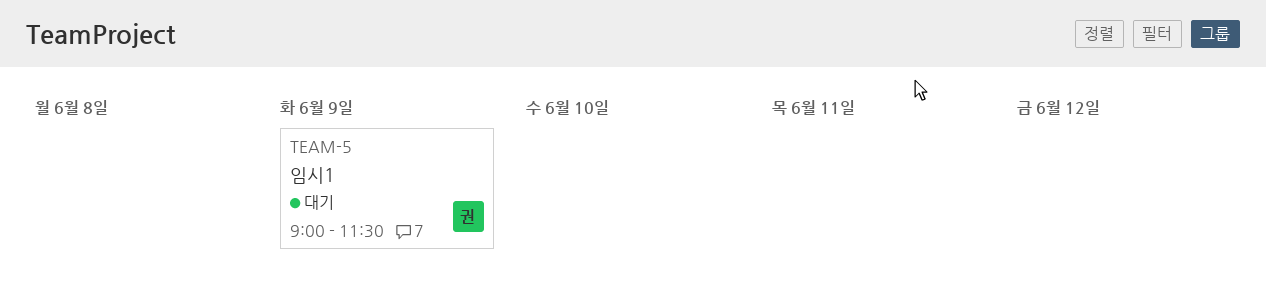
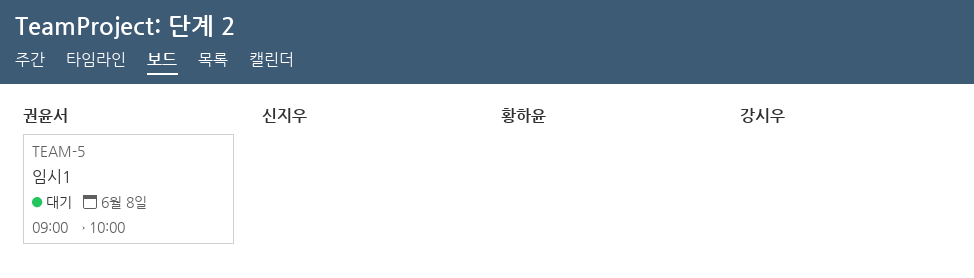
TEAM-5, day: Jun 9 -> Jun 8
TEAM-5, ends: 11:30 -> 10:00

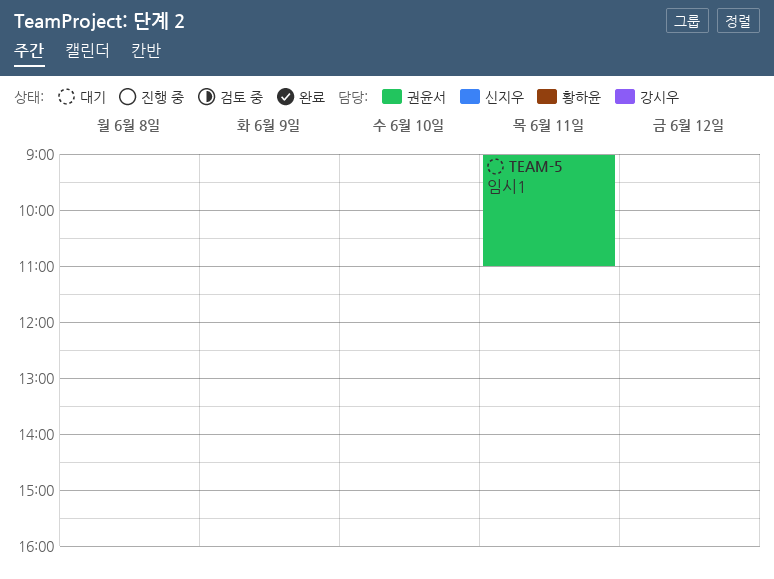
TEAM-5, day: Jun 8 -> Jun 11
TEAM-5, ends: 10:00 -> 11:00

